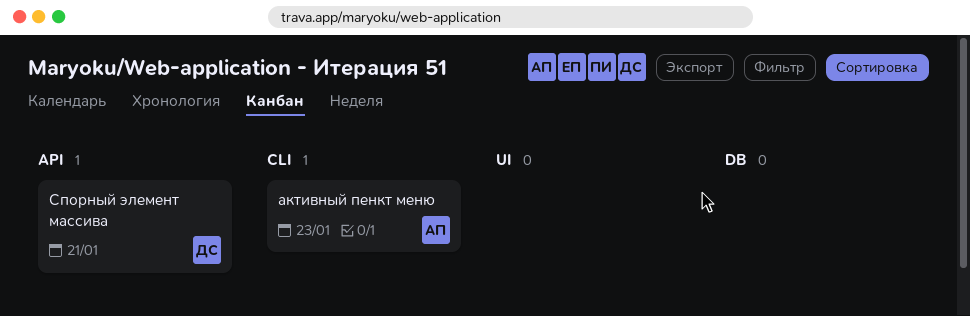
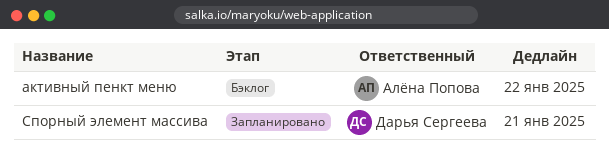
активный пенкт меню, due: Jan 23 -> Jan 22

